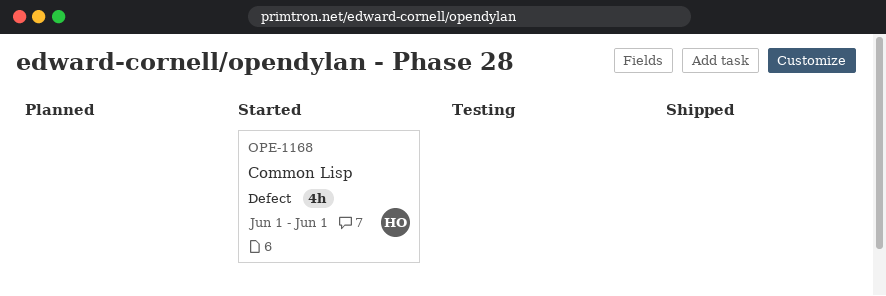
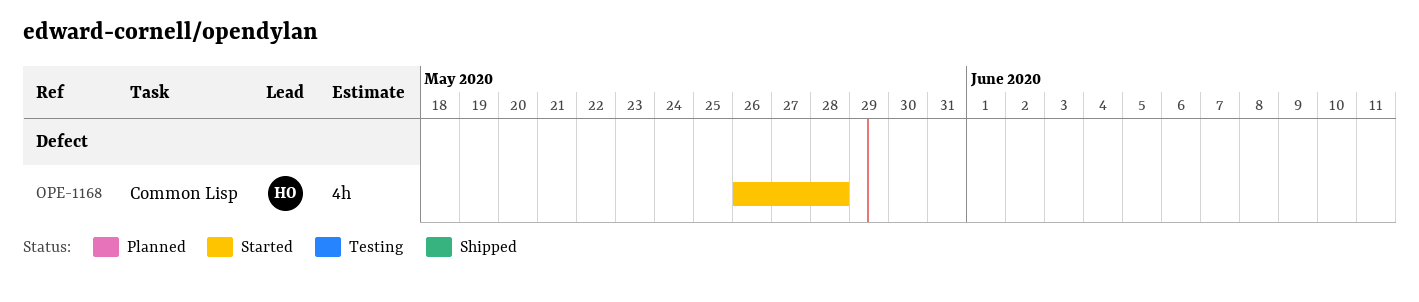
OPE-1168, start: Jun 1 -> May 26
OPE-1168, due: Jun 1 -> May 28

